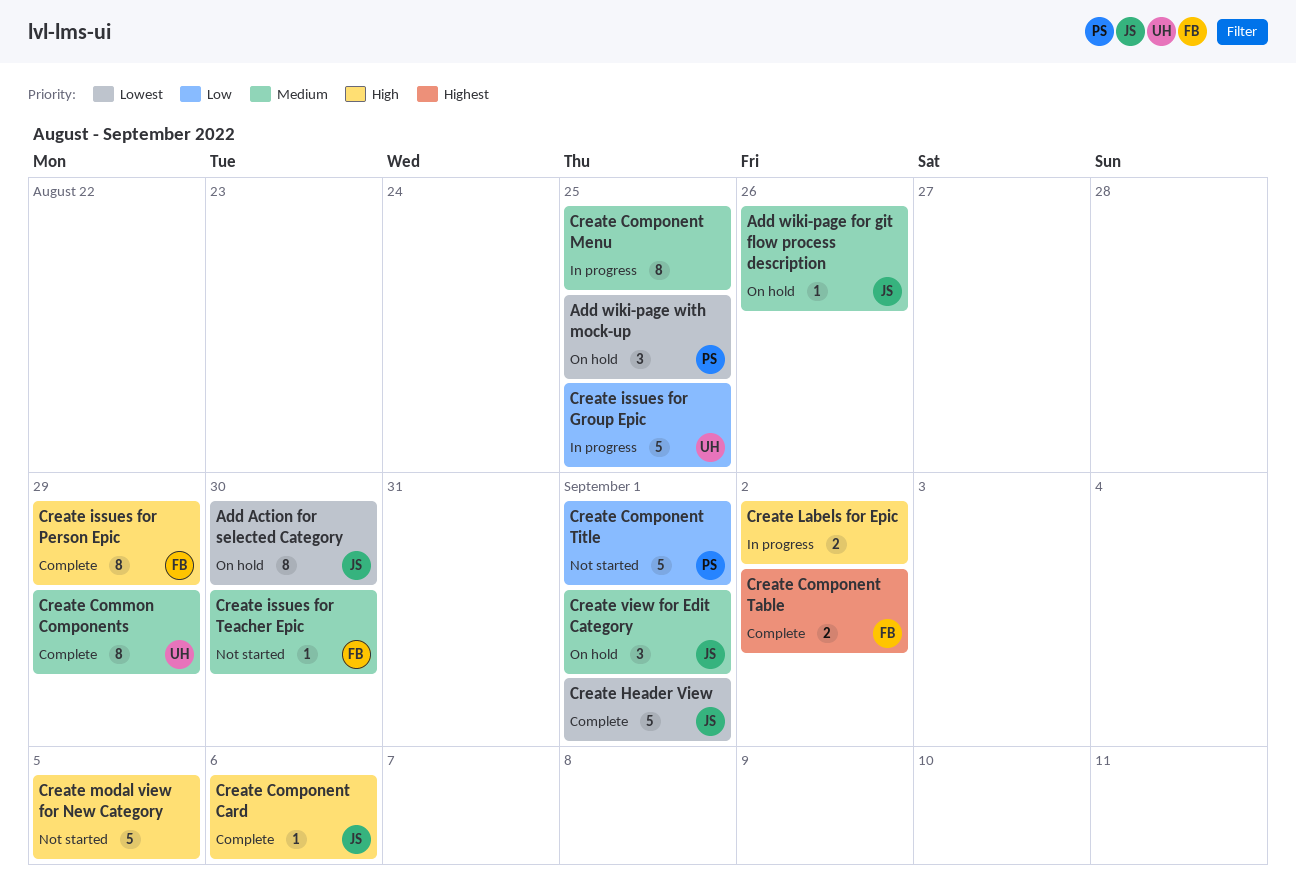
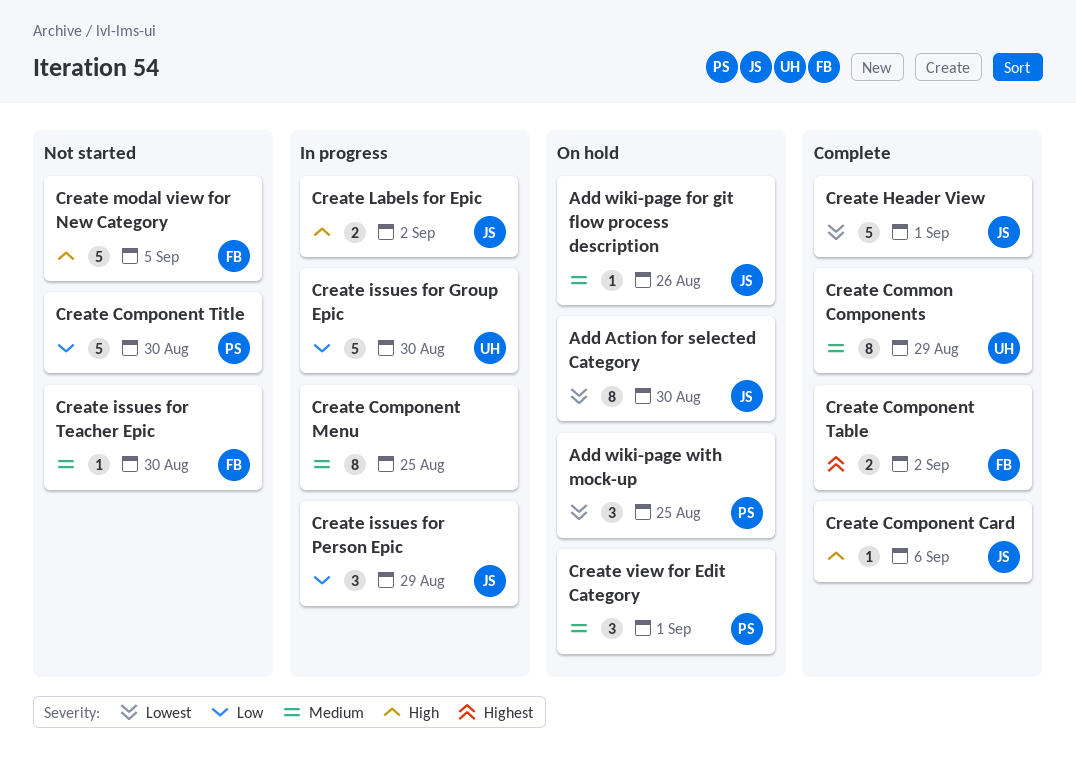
Create Component Title, due: Sep 1 -> Aug 30
Create issues for Group Epic, due: Aug 25 -> Aug 30
Create issues for Person Epic, status: Complete -> In progress
Create issues for Person Epic, owner: FB -> JS
Create issues for Person Epic, priority: High -> Low
Create issues for Person Epic, estimate: 8 -> 3
Create Labels for Epic, owner: none -> JS
Create modal view for New Category, owner: none -> FB
Create view for Edit Category, owner: JS -> PS

